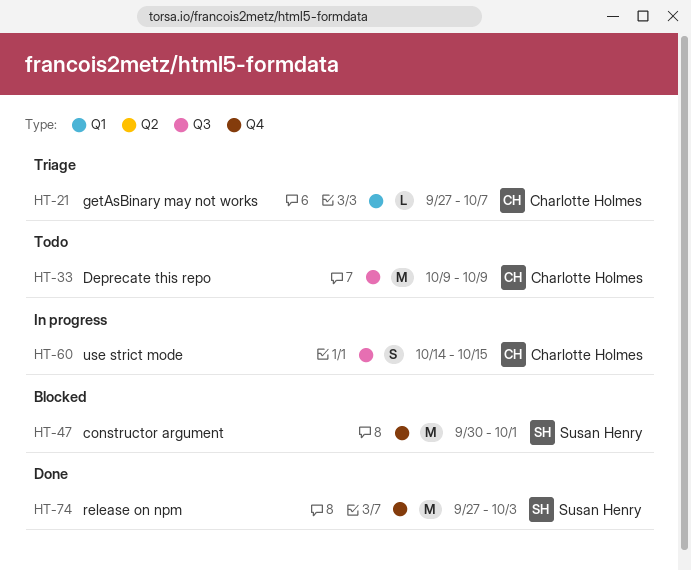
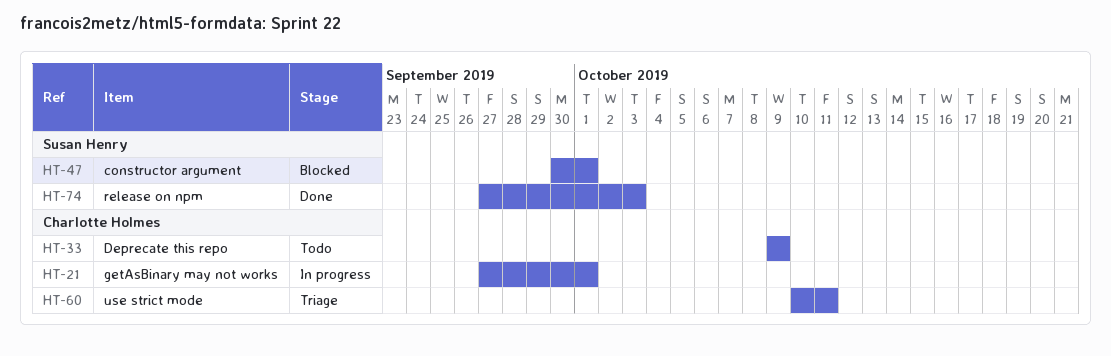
HT-21, status: Triage -> In progress
HT-21, due: Oct 7 -> Oct 1
HT-60, status: In progress -> Triage
HT-60, start: Oct 14 -> Oct 10
HT-60, due: Oct 15 -> Oct 11

